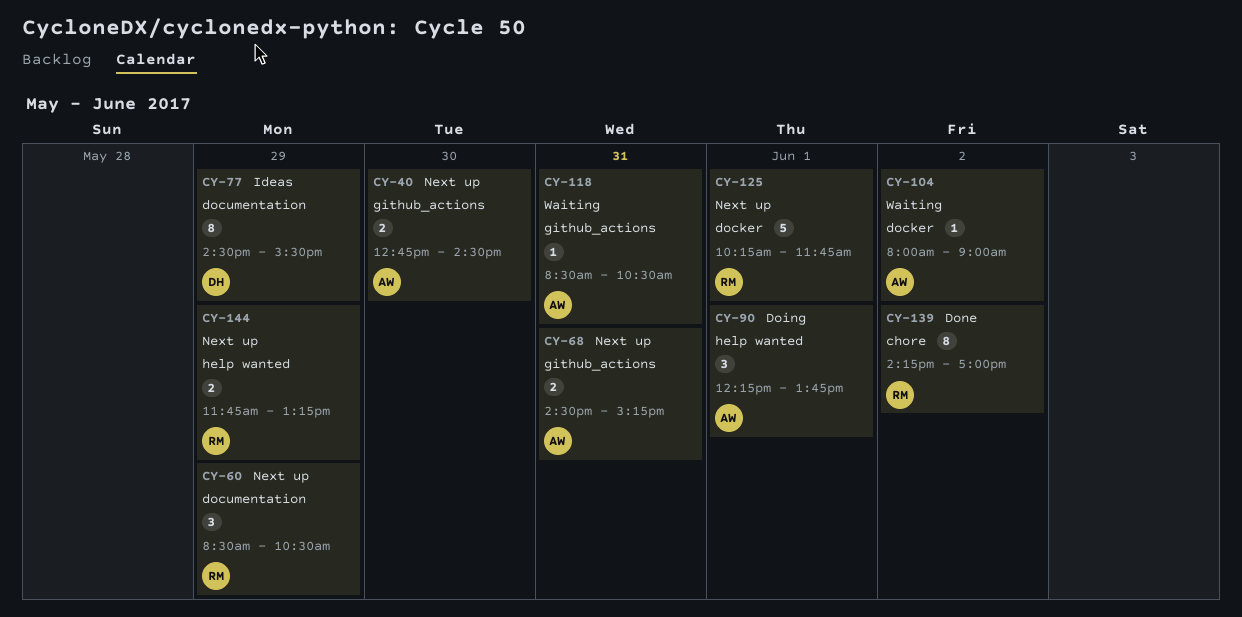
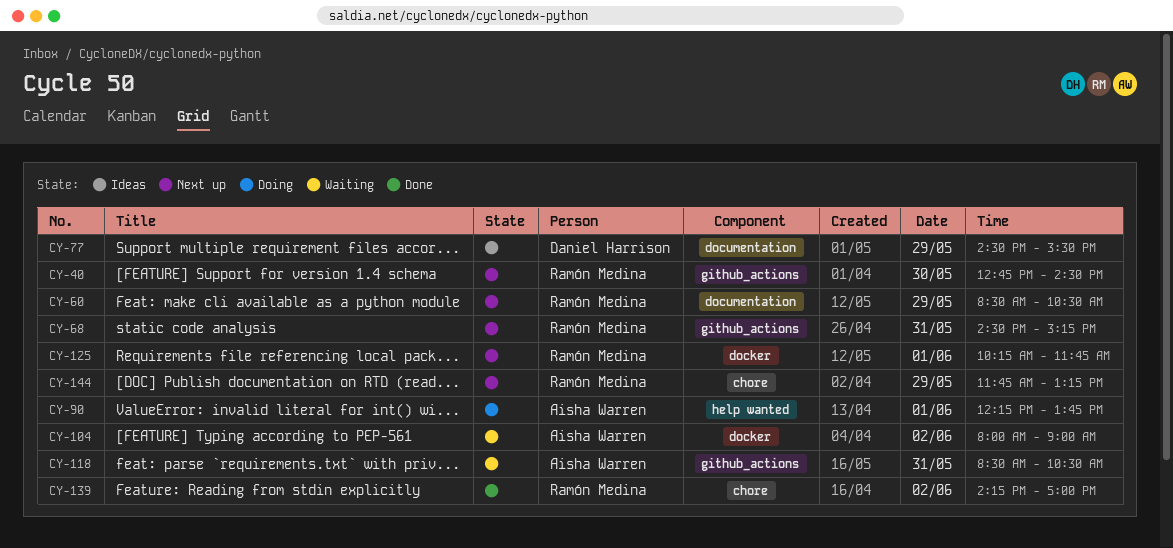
CY-40, owner: Aisha Warren -> Ramón Medina
CY-68, owner: Aisha Warren -> Ramón Medina
CY-144, label: help wanted -> chore

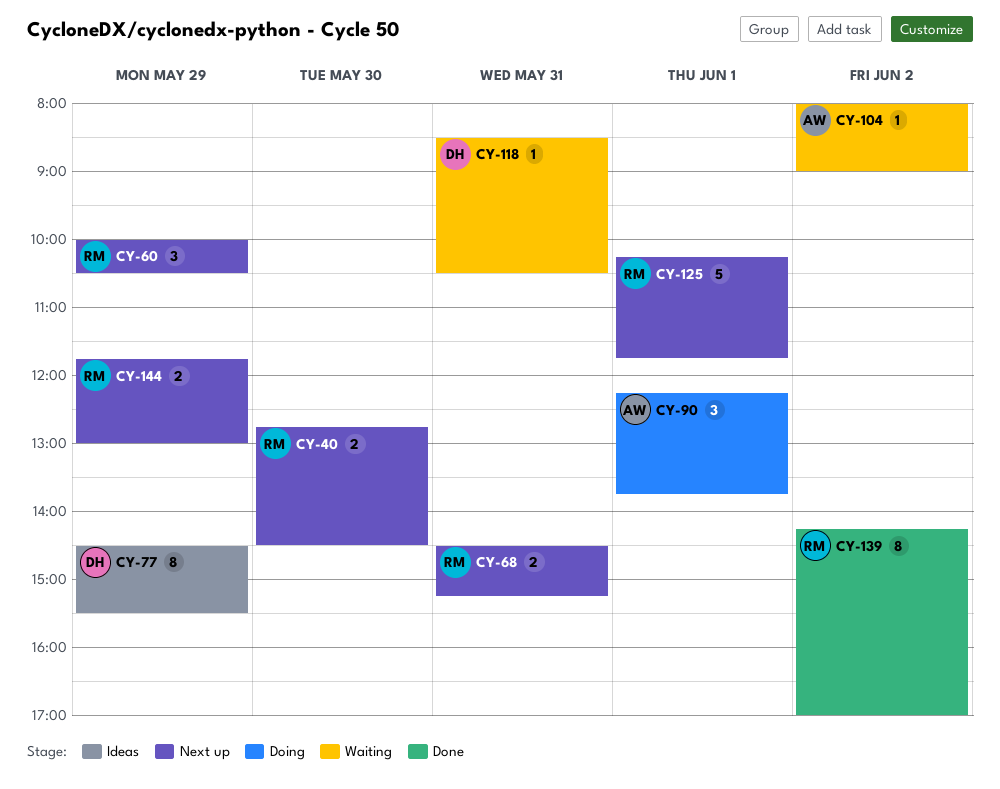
CY-60, begins: 08:30 -> 10:00
CY-118, owner: Aisha Warren -> Daniel Harrison
CY-144, ends: 13:15 -> 13:00

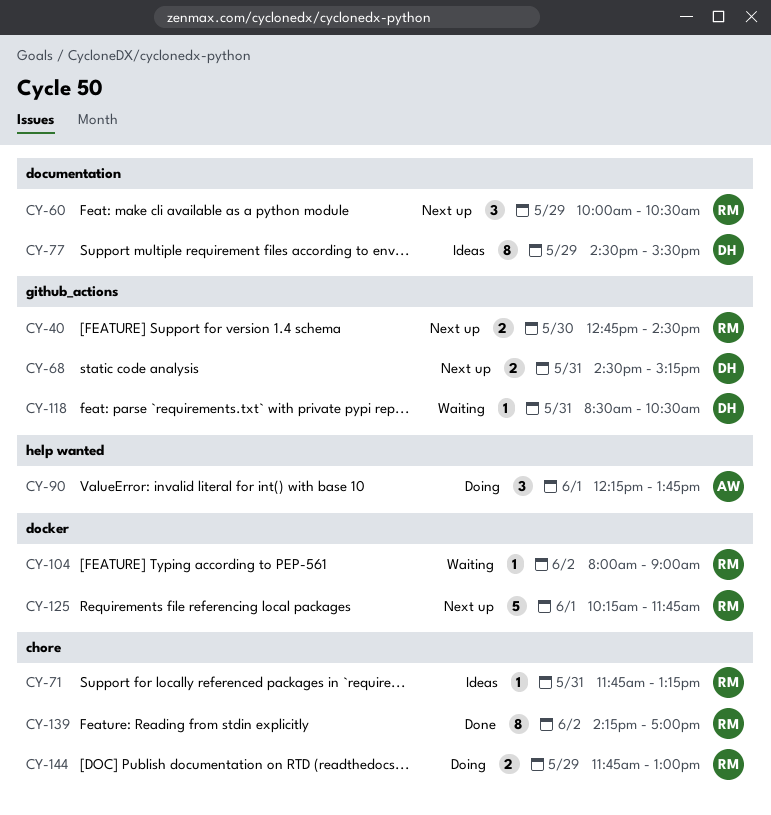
CY-68, owner: RM -> DH
CY-71: none -> present
CY-104, owner: AW -> RM
CY-144, status: Next up -> Doing

